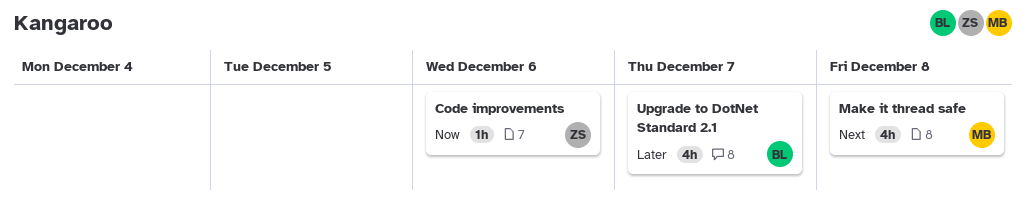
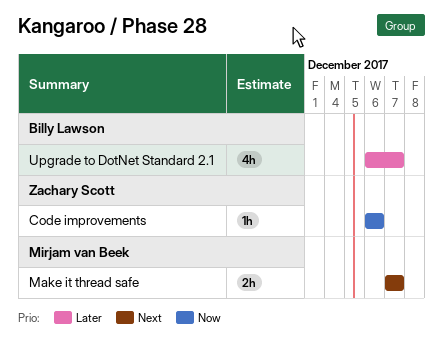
Make it thread safe, estimate: 4h -> 2h
Make it thread safe, due: Dec 8 -> Dec 7

